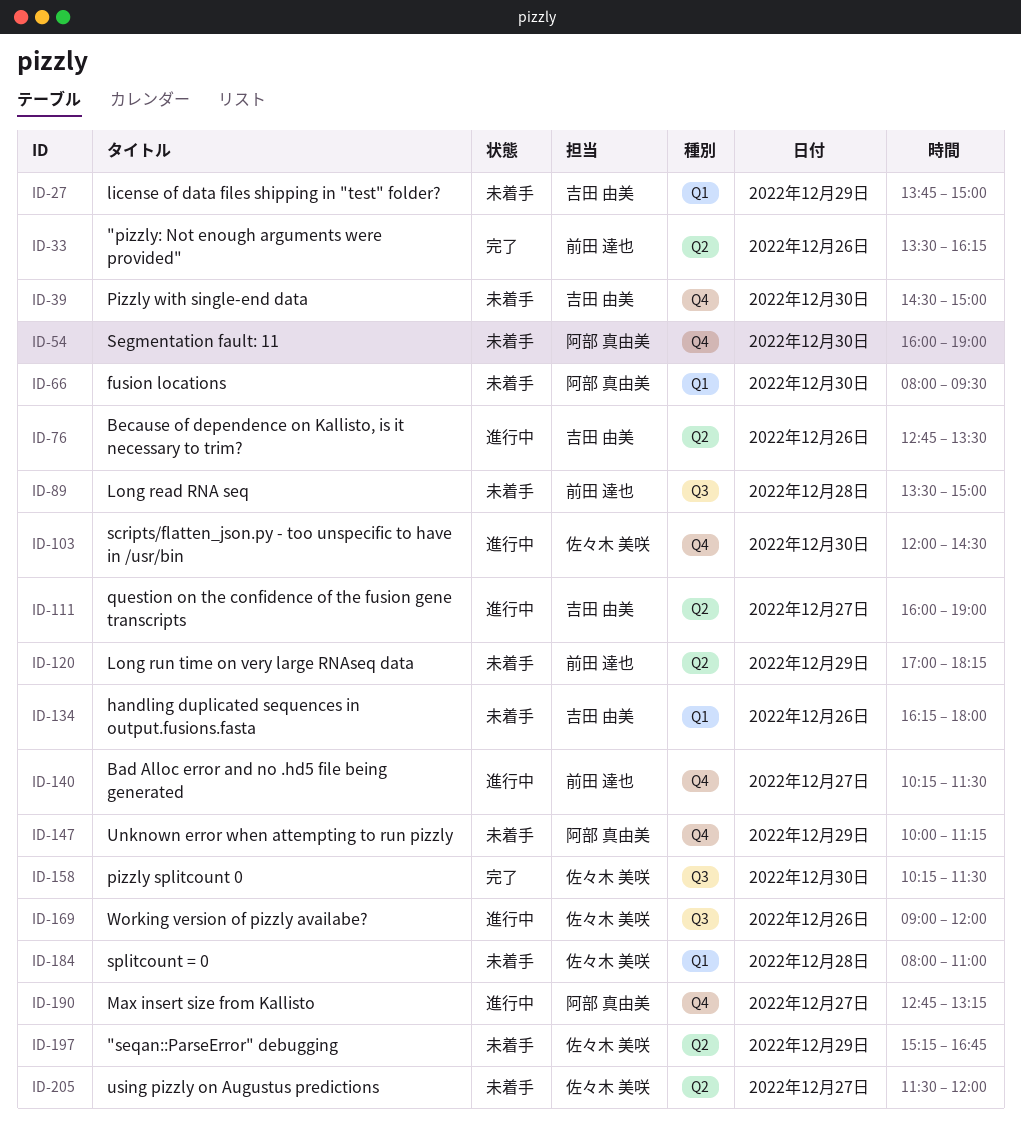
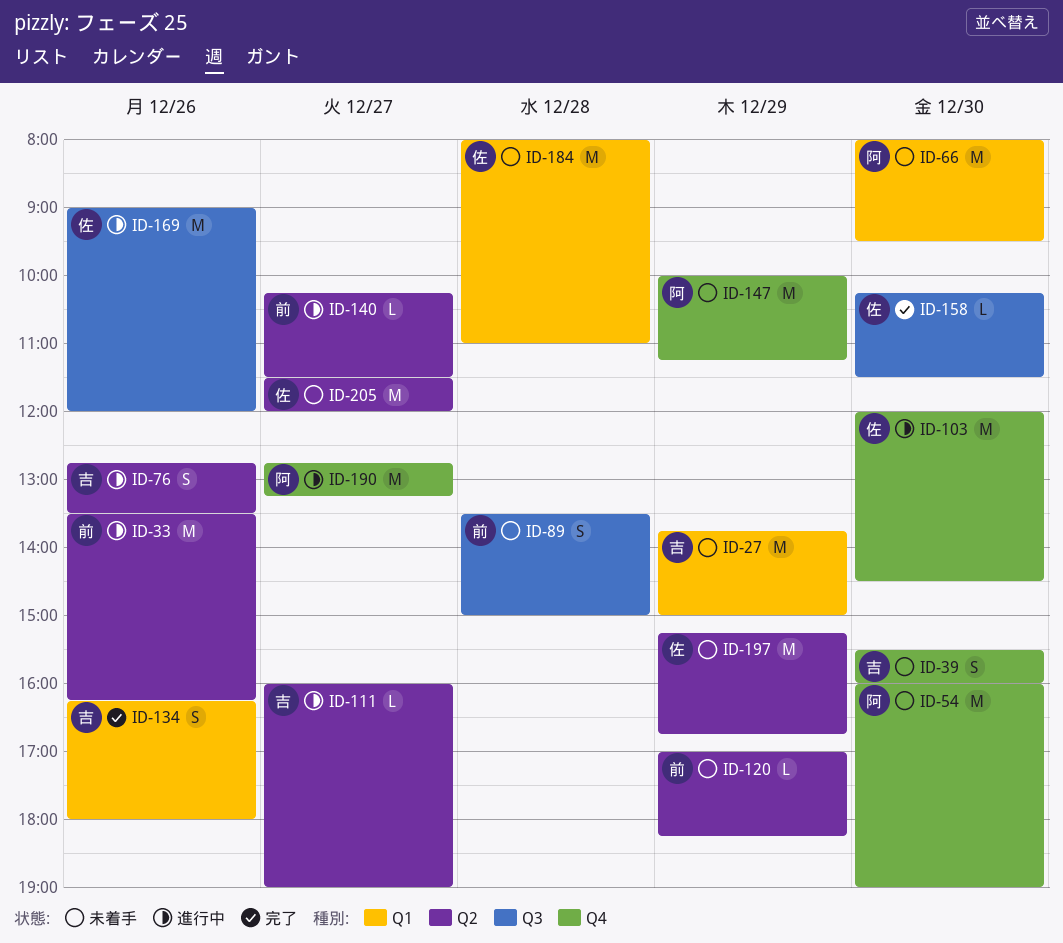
ID-33, status: 完了 -> 進行中
ID-39, begins: 14:30 -> 15:30
ID-39, ends: 15:00 -> 16:00
ID-134, status: 未着手 -> 完了
ID-140, label: Q4 -> Q2

